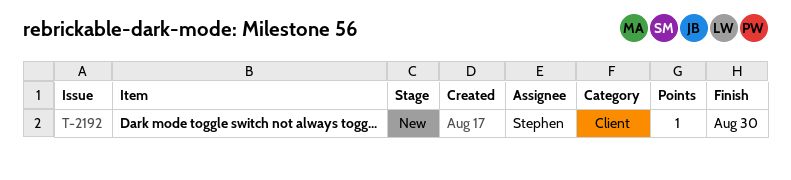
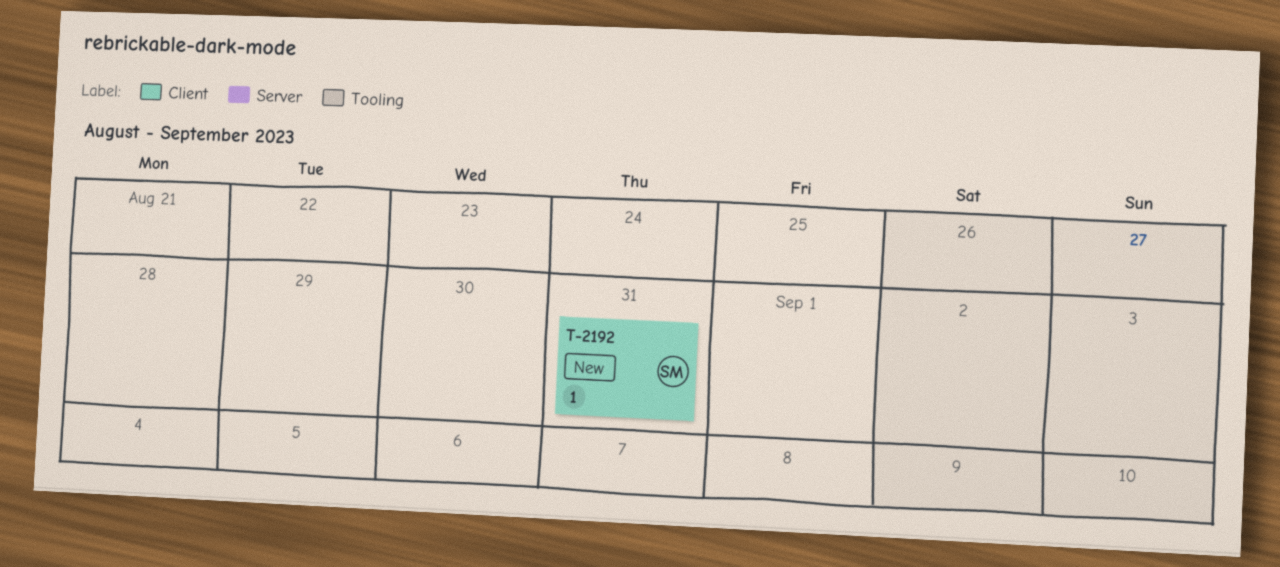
T-2192, due: Aug 30 -> Aug 31

